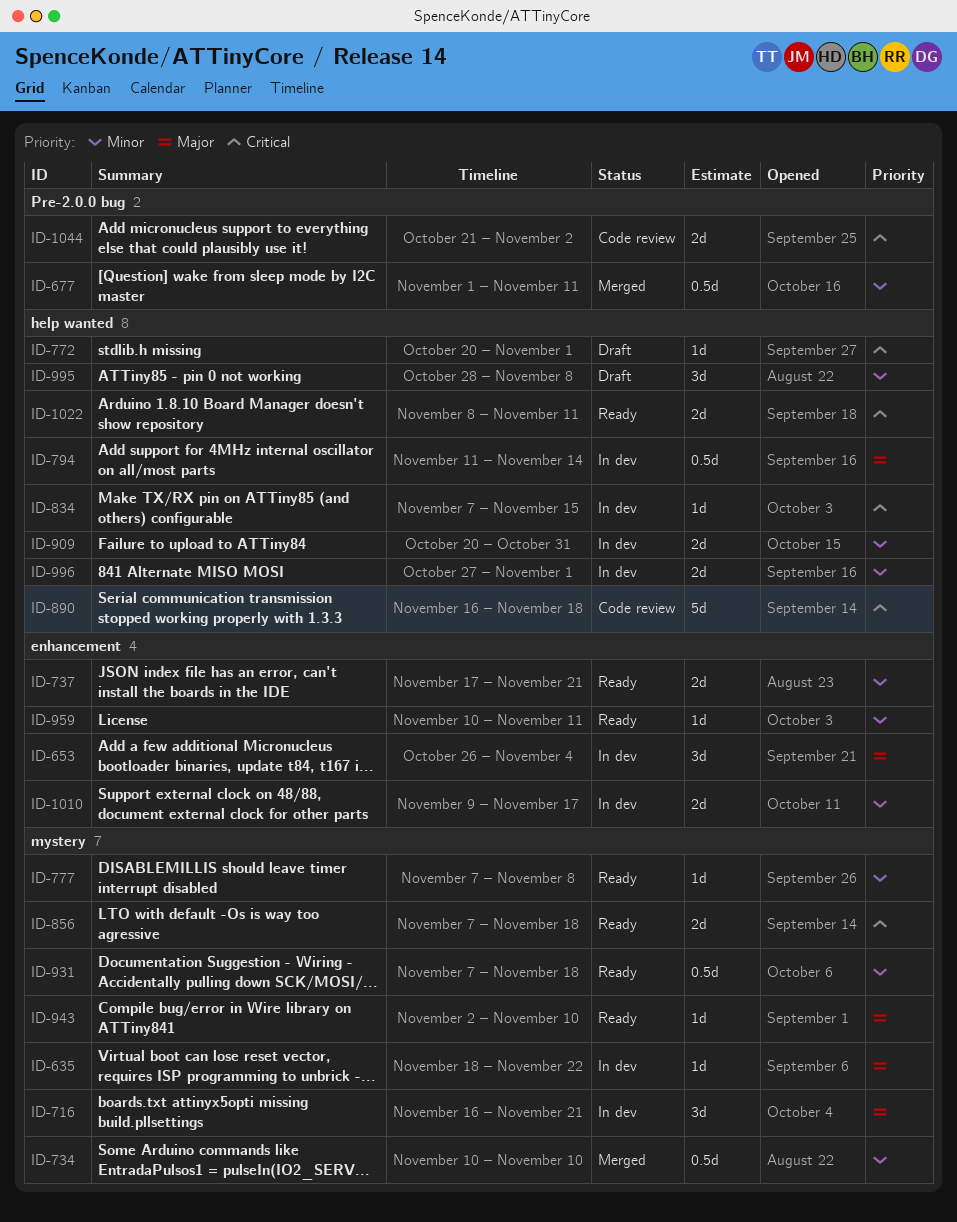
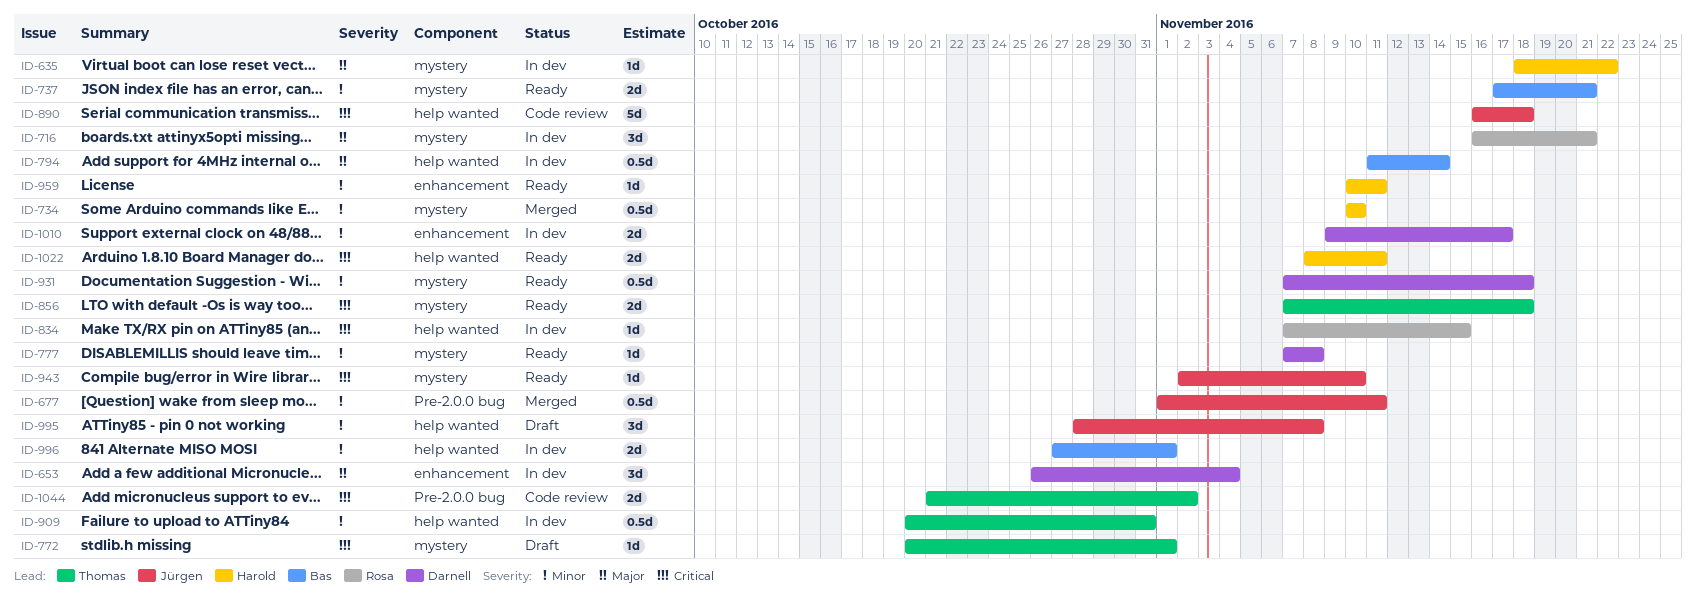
ID-737, label: enhancement -> mystery
ID-772, label: help wanted -> mystery
ID-909, estimate: 2d -> 0.5d
ID-943, priority: Major -> Critical

